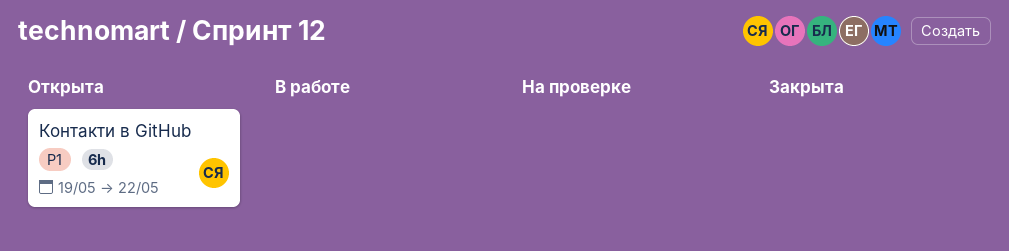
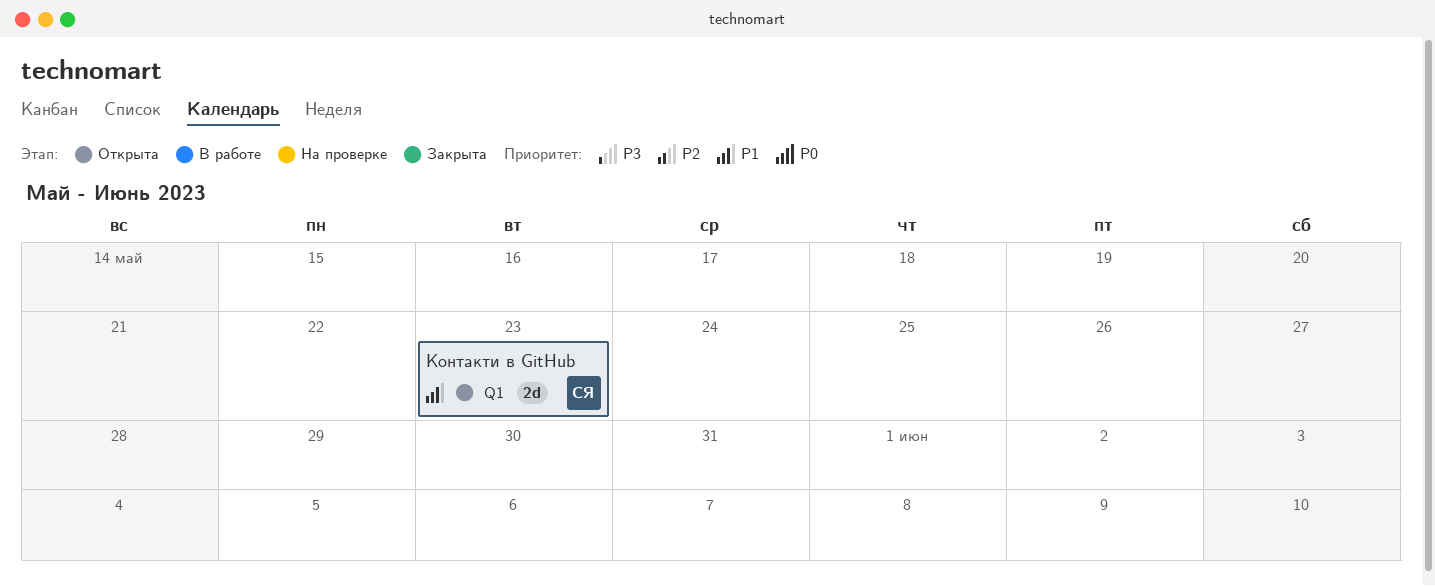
Контакти в GitHub, estimate: 6h -> 2d
Контакти в GitHub, due: May 22 -> May 23

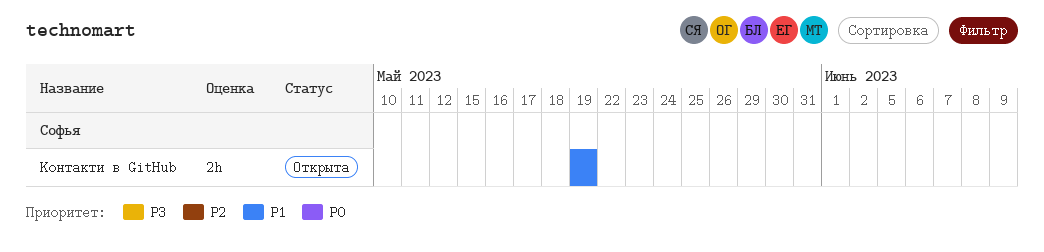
Контакти в GitHub, estimate: 2d -> 2h
Контакти в GitHub, due: May 23 -> May 19

